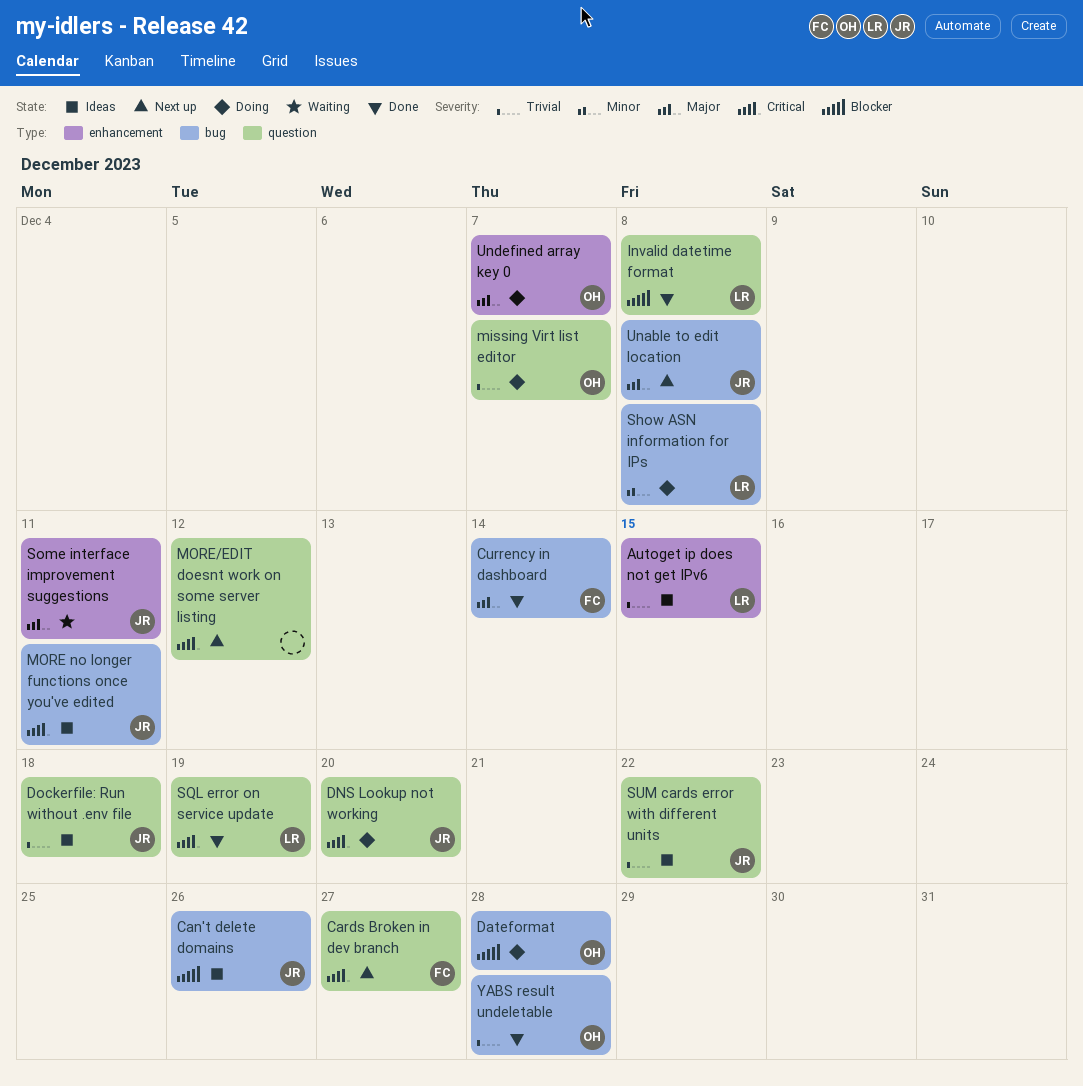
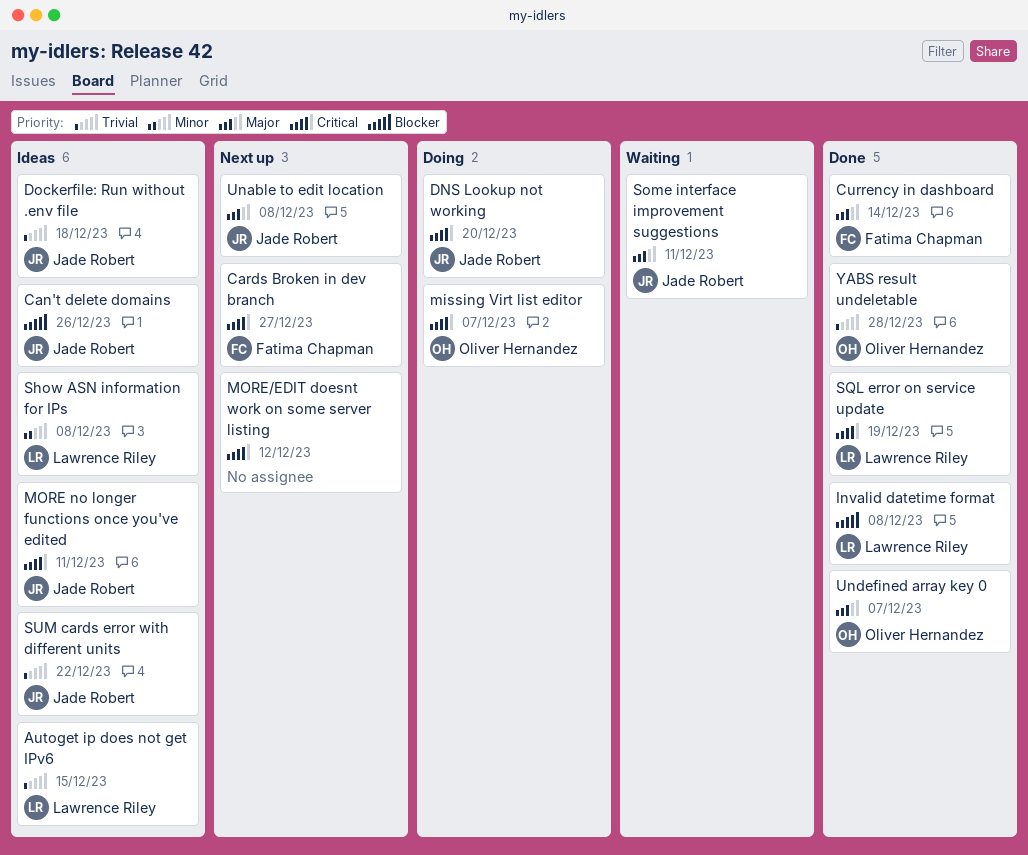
Dateformat: present -> none
missing Virt list editor, priority: Trivial -> Critical
Show ASN information for IPs, status: Doing -> Ideas
Undefined array key 0, status: Doing -> Done

